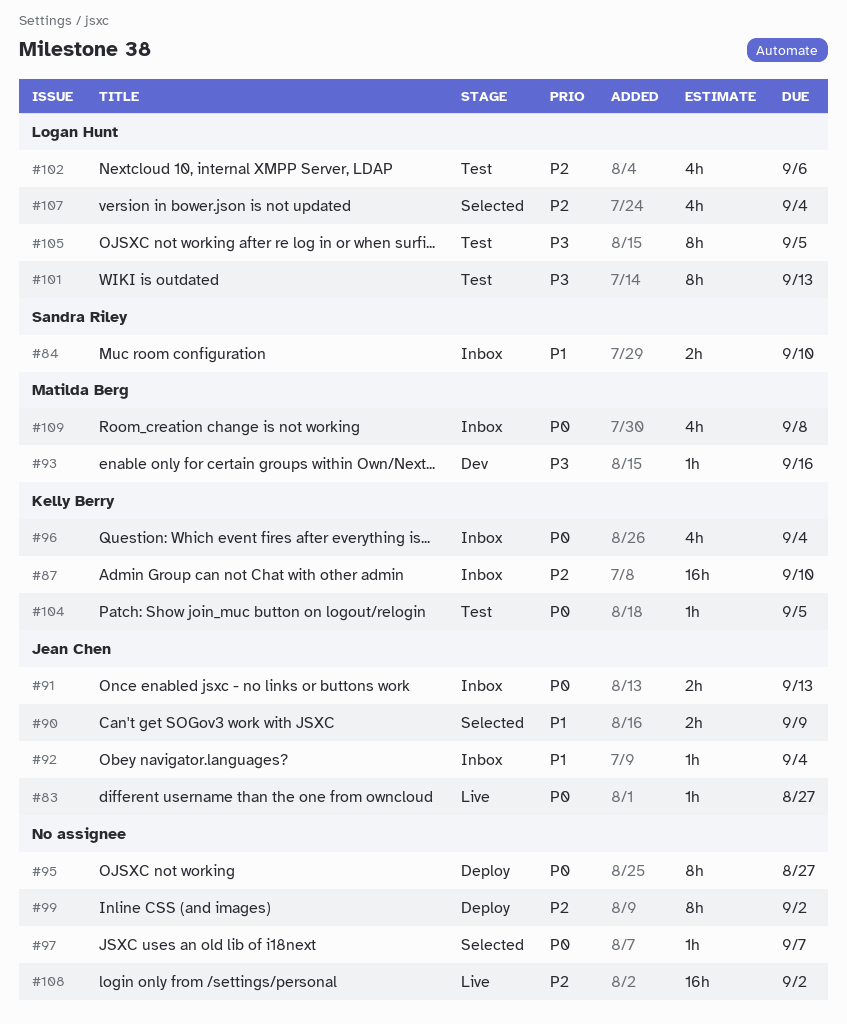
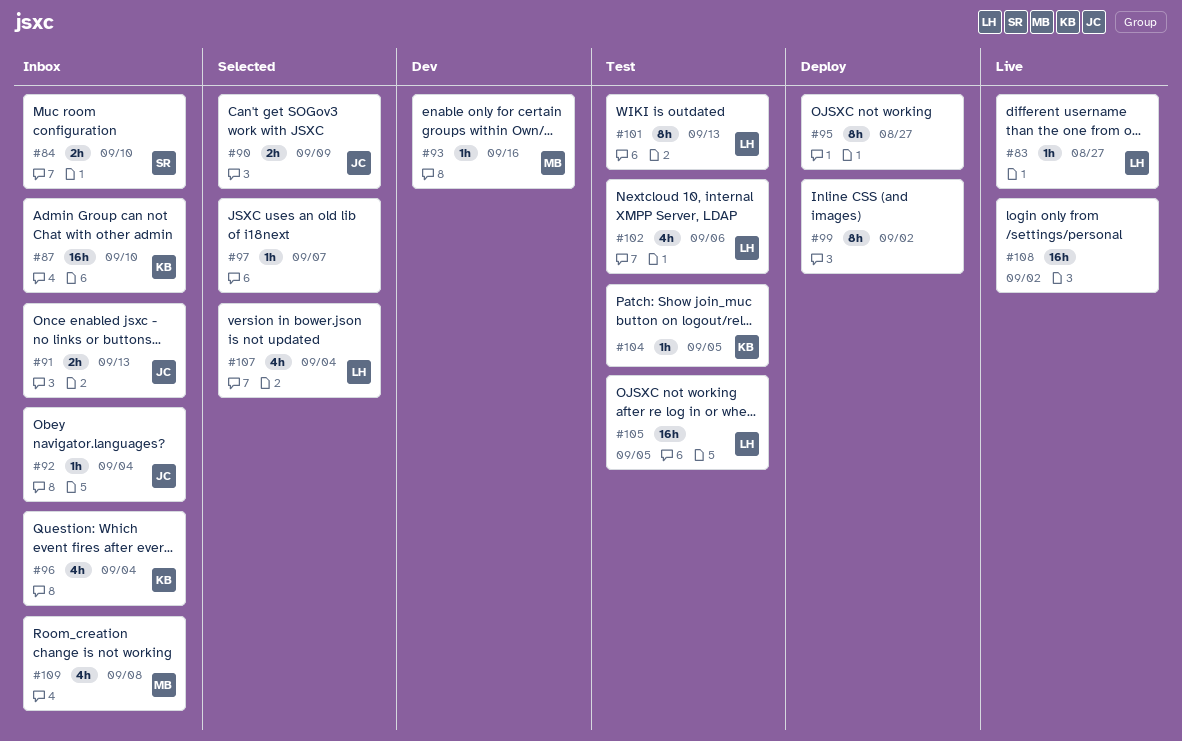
#83, owner: Jean Chen -> Logan Hunt
#105, estimate: 8h -> 16h

